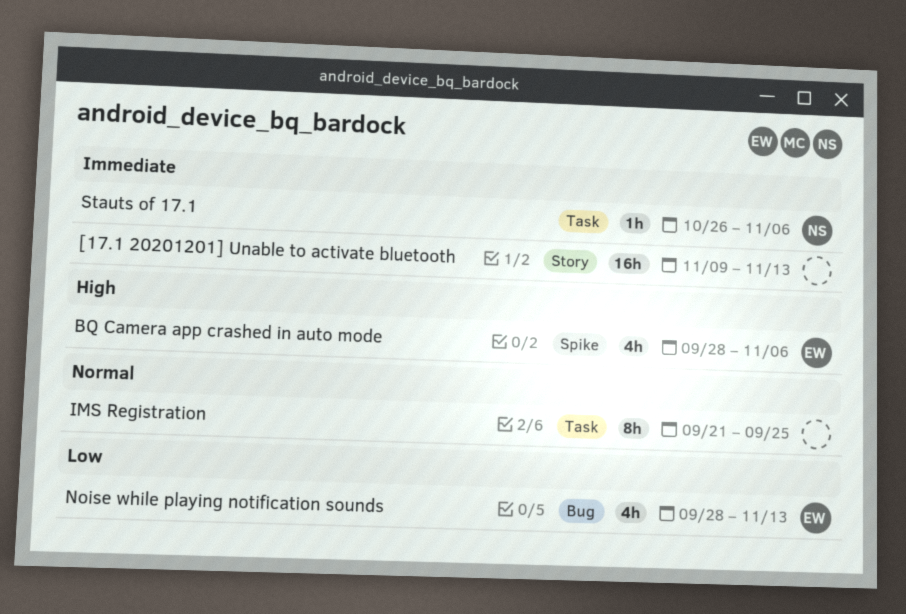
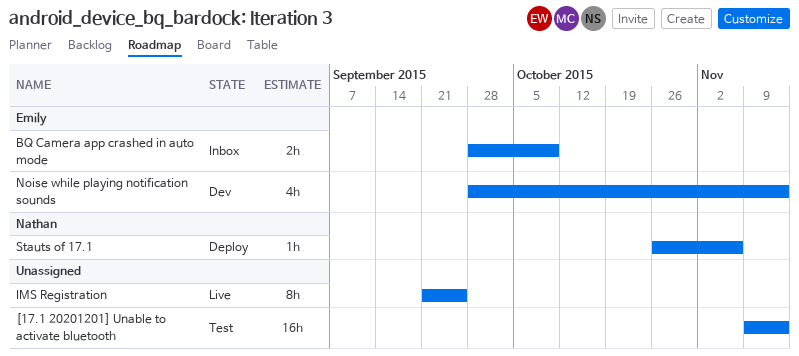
BQ Camera app crashed in auto mode, estimate: 4h -> 2h
BQ Camera app crashed in auto mode, due: Nov 6 -> Oct 9

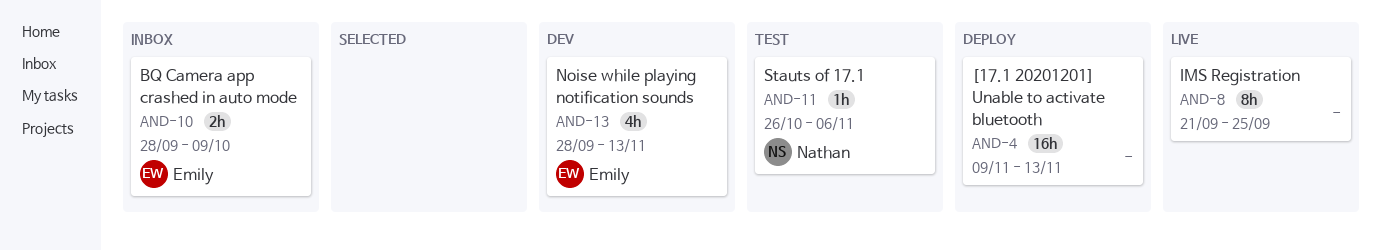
[17.1 20201201] Unable to activate bluetooth, status: Test -> Deploy
Stauts of 17.1, status: Deploy -> Test

